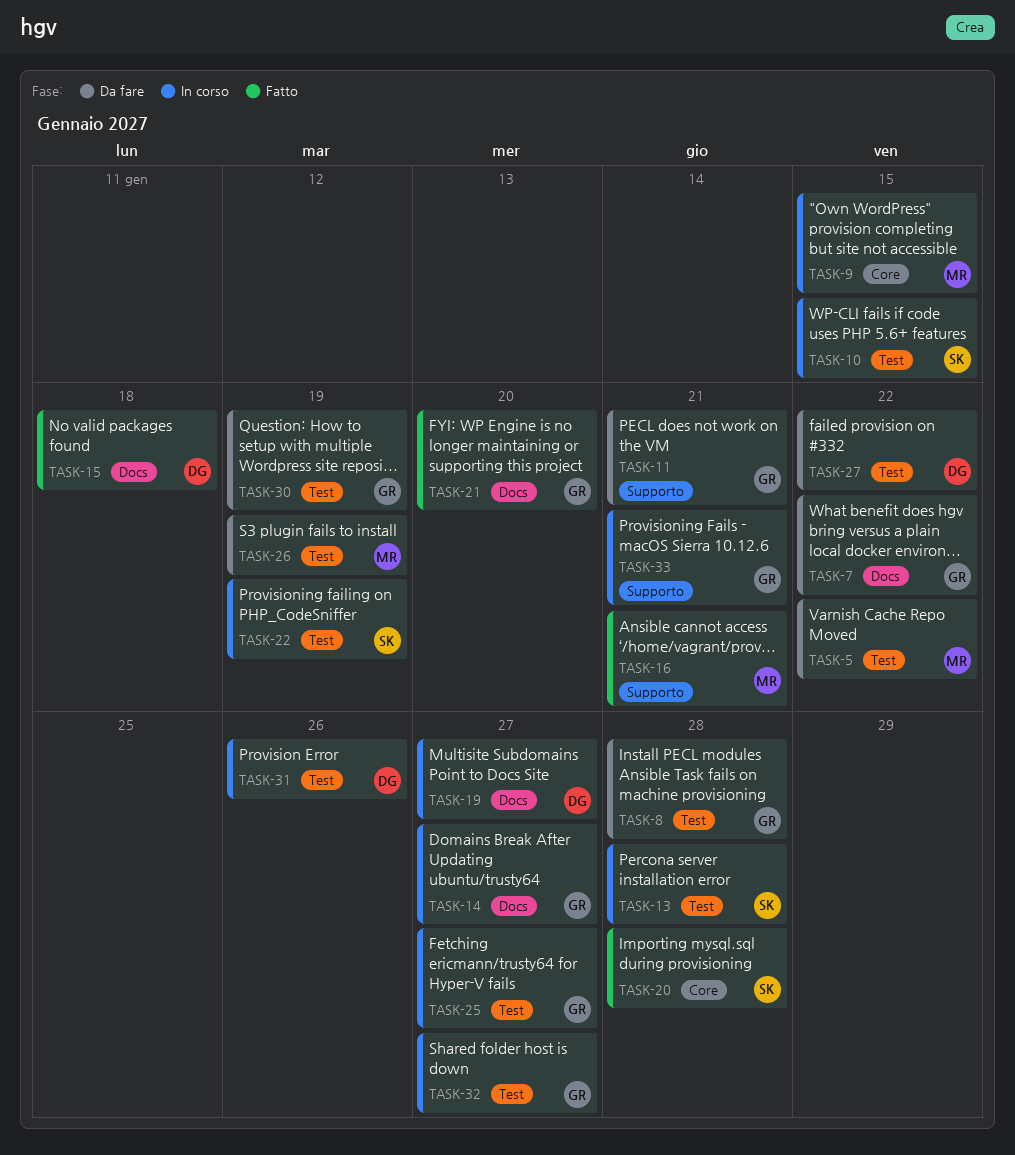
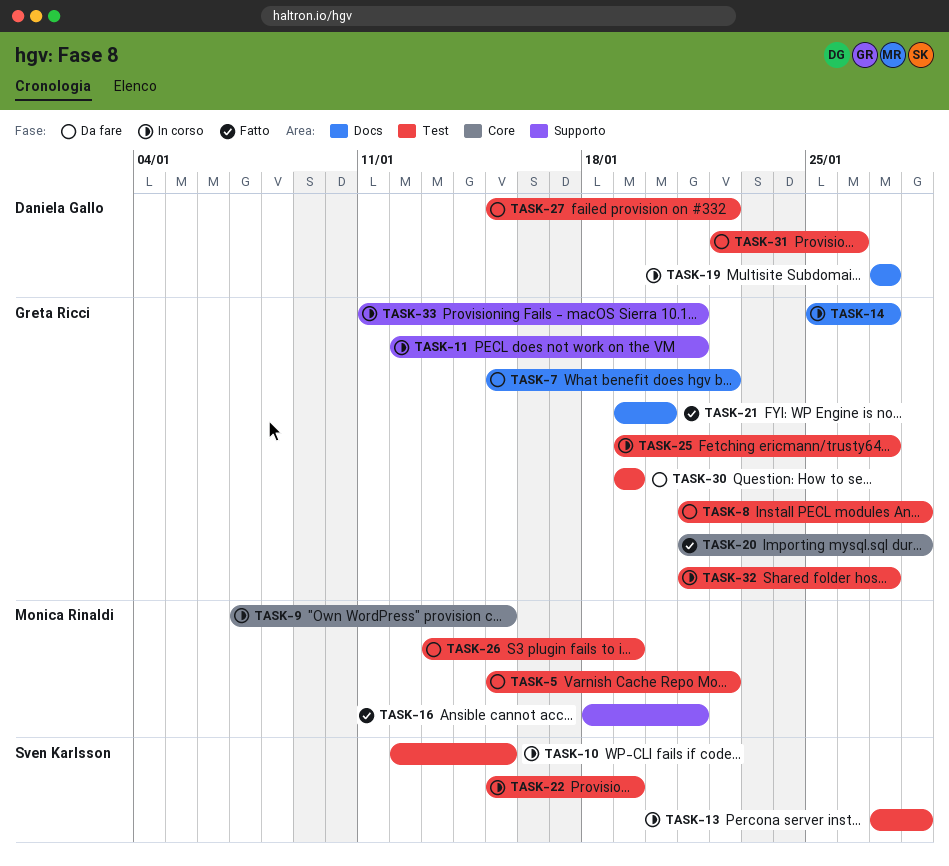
TASK-11, status: Da fare -> In corso
TASK-15: present -> none
TASK-20, owner: Sven Karlsson -> Greta Ricci
TASK-31, status: In corso -> Da fare

